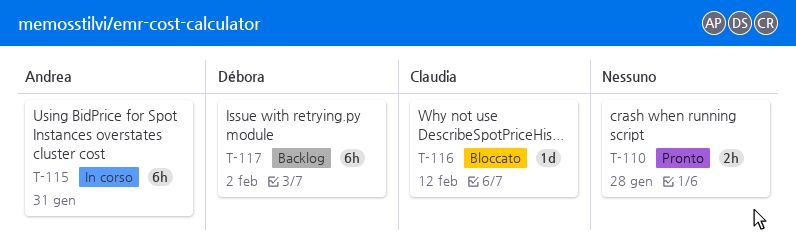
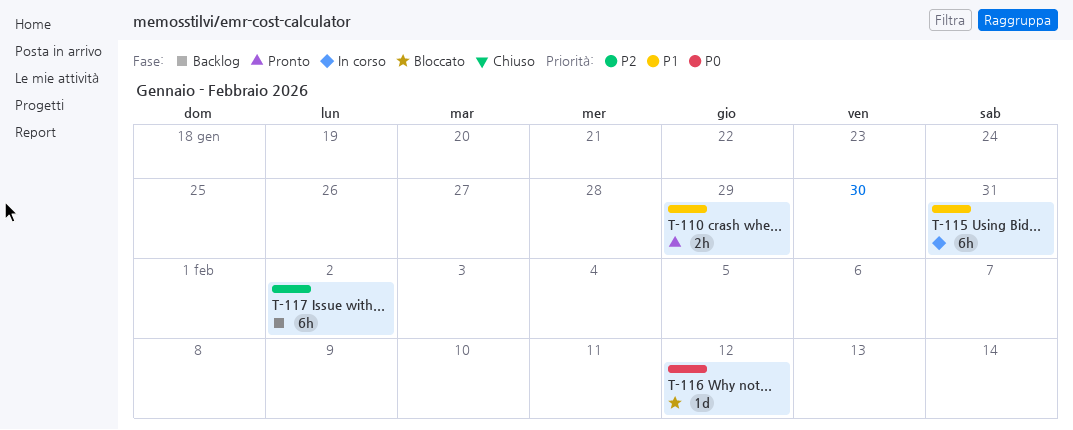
T-110, due: Jan 28 -> Jan 29

